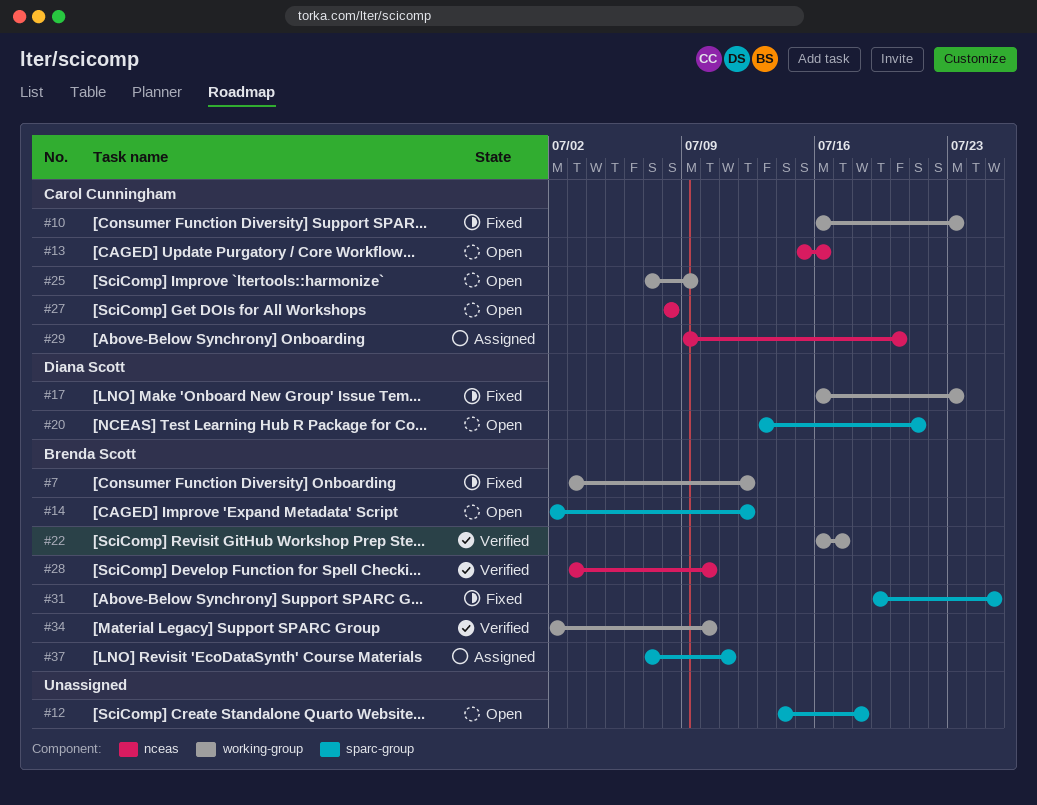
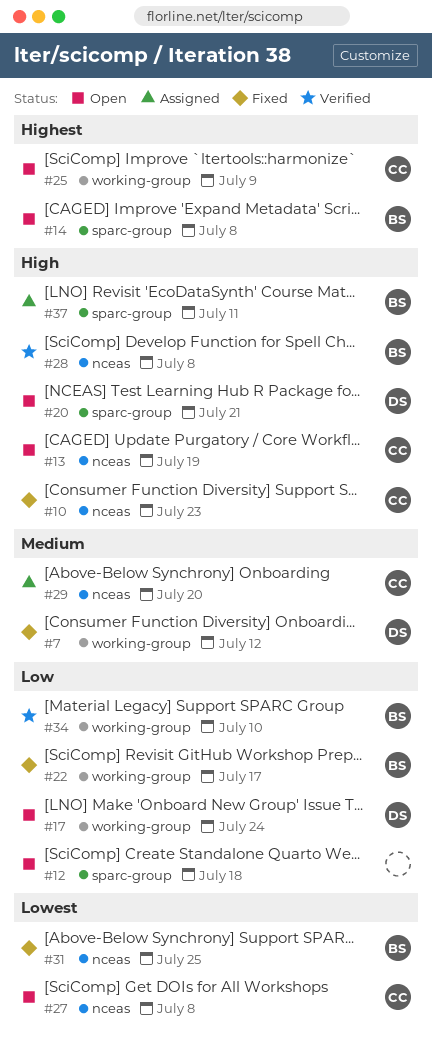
#7, owner: Brenda Scott -> Diana Scott
#10, label: working-group -> nceas
#13, due: Jul 16 -> Jul 19
#14, due: Jul 12 -> Jul 8
#17, status: Fixed -> Open
#17, due: Jul 23 -> Jul 24
#22, status: Verified -> Fixed
#28, due: Jul 10 -> Jul 8
#31, label: sparc-group -> nceas

